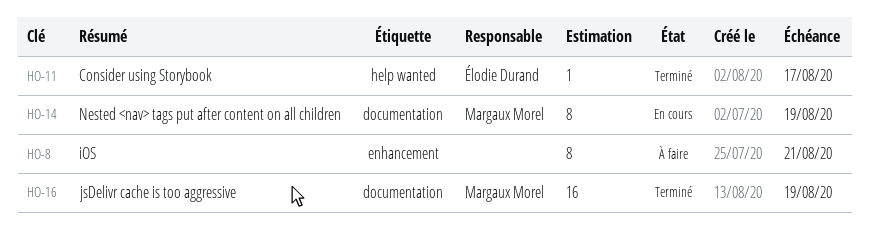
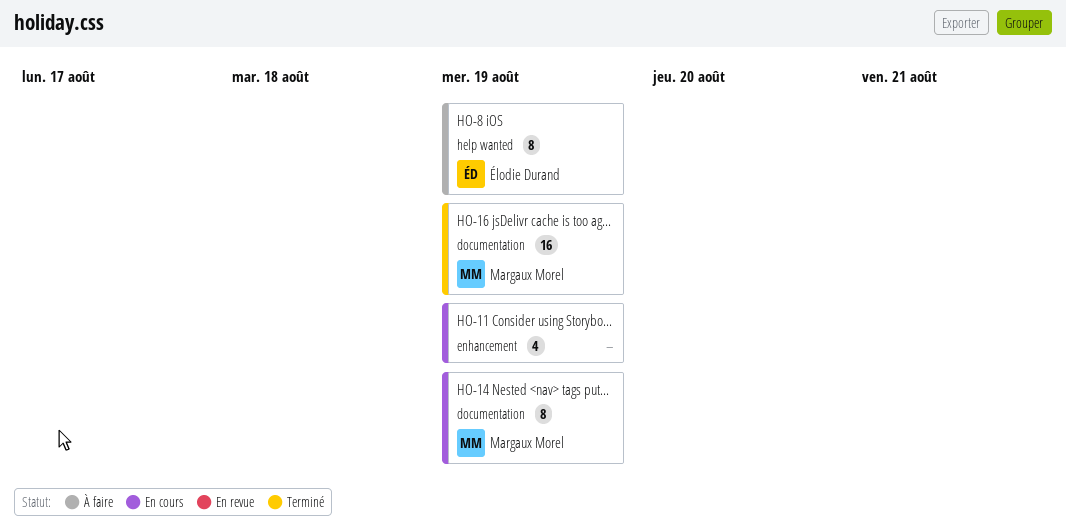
HO-8, owner: none -> Élodie Durand
HO-8, label: enhancement -> help wanted
HO-8, due: Aug 21 -> Aug 19
HO-11, status: Terminé -> En cours
HO-11, owner: Élodie Durand -> none
HO-11, label: help wanted -> enhancement
HO-11, estimate: 1 -> 4
HO-11, due: Aug 17 -> Aug 19

